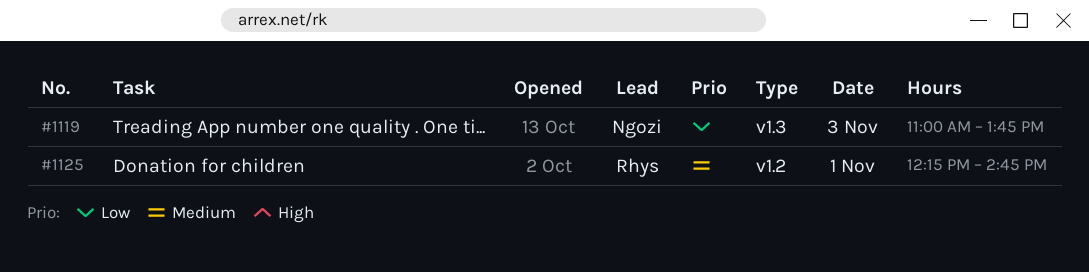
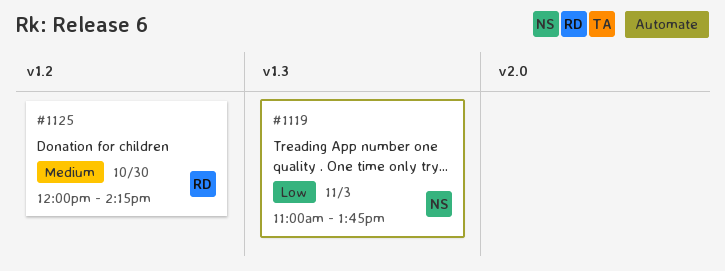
#1125, day: Nov 1 -> Oct 30
#1125, begins: 12:15 -> 12:00
#1125, ends: 14:45 -> 14:15

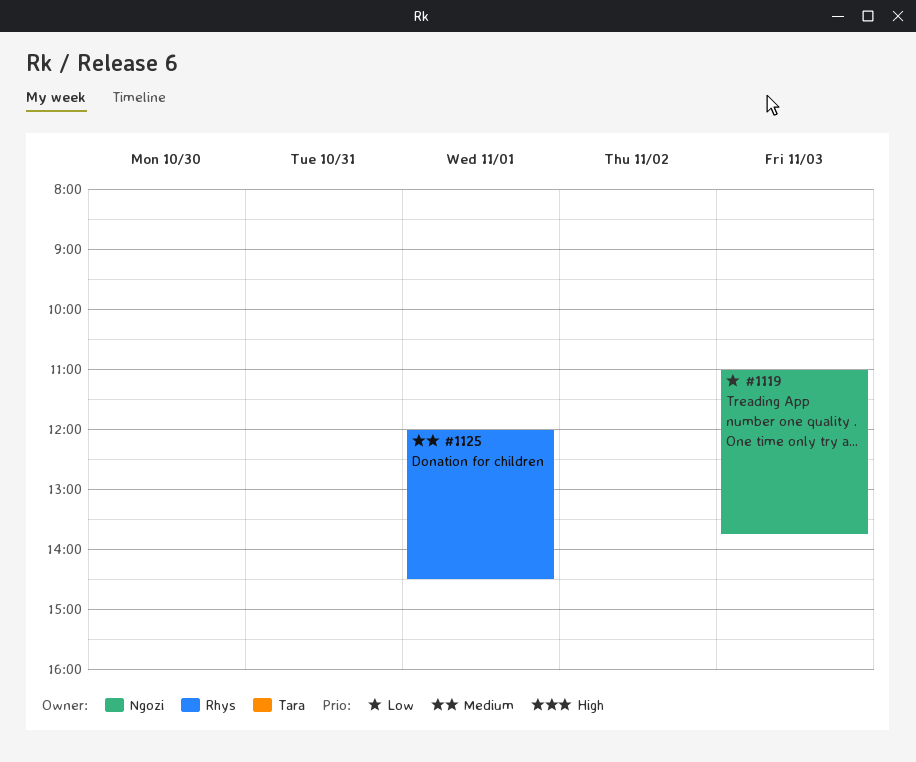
#1125, day: Oct 30 -> Nov 1
#1125, ends: 14:15 -> 14:30

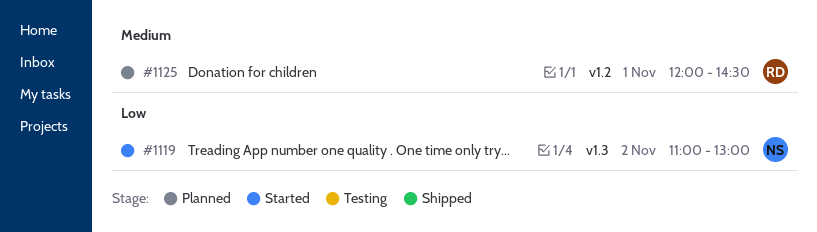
#1119, day: Nov 3 -> Nov 2
#1119, ends: 13:45 -> 13:00

